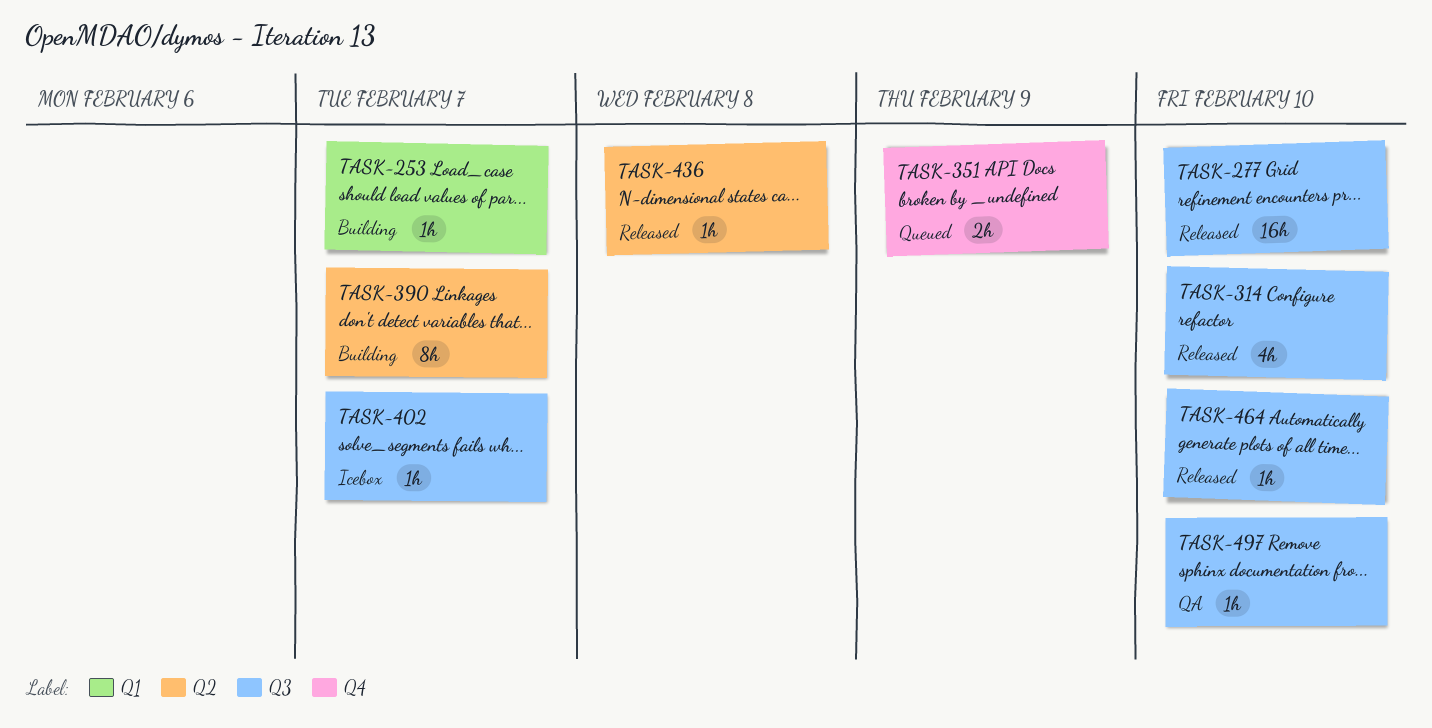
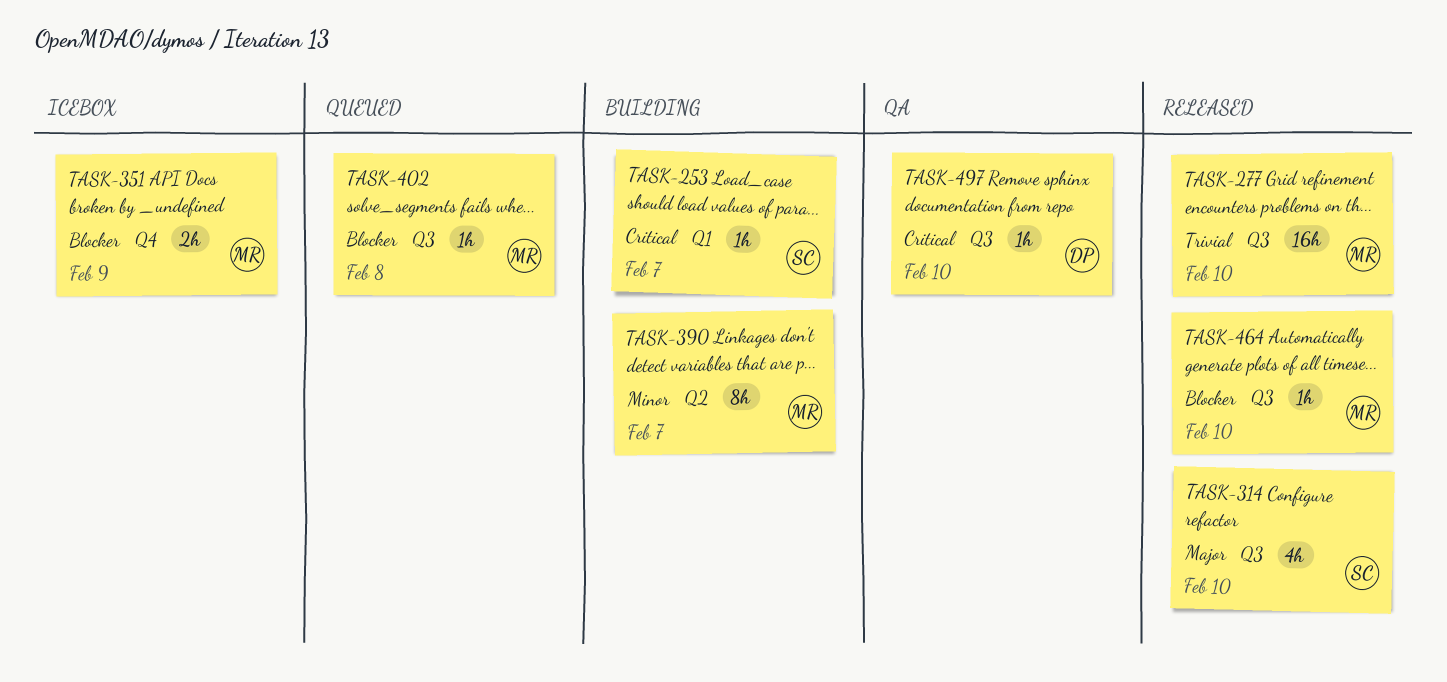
TASK-351, status: Queued -> Icebox
TASK-402, status: Icebox -> Queued
TASK-402, due: Feb 7 -> Feb 8
TASK-436: present -> none

